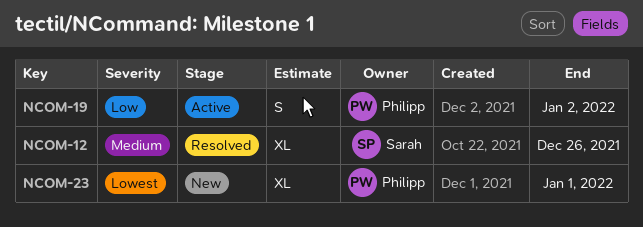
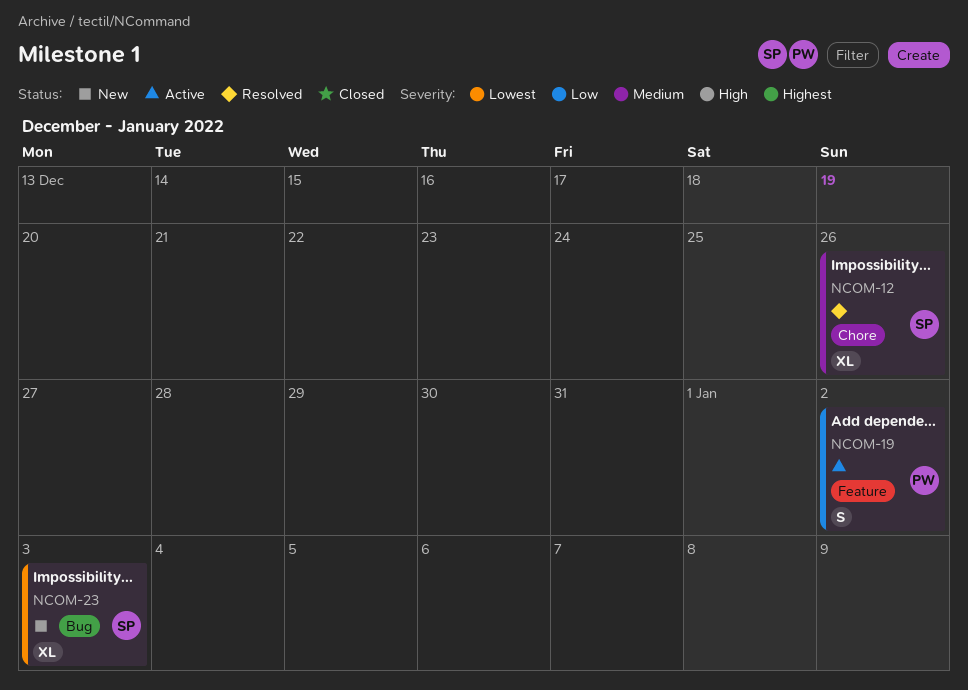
NCOM-23, owner: Philipp -> Sarah
NCOM-23, due: Jan 1 -> Jan 3

